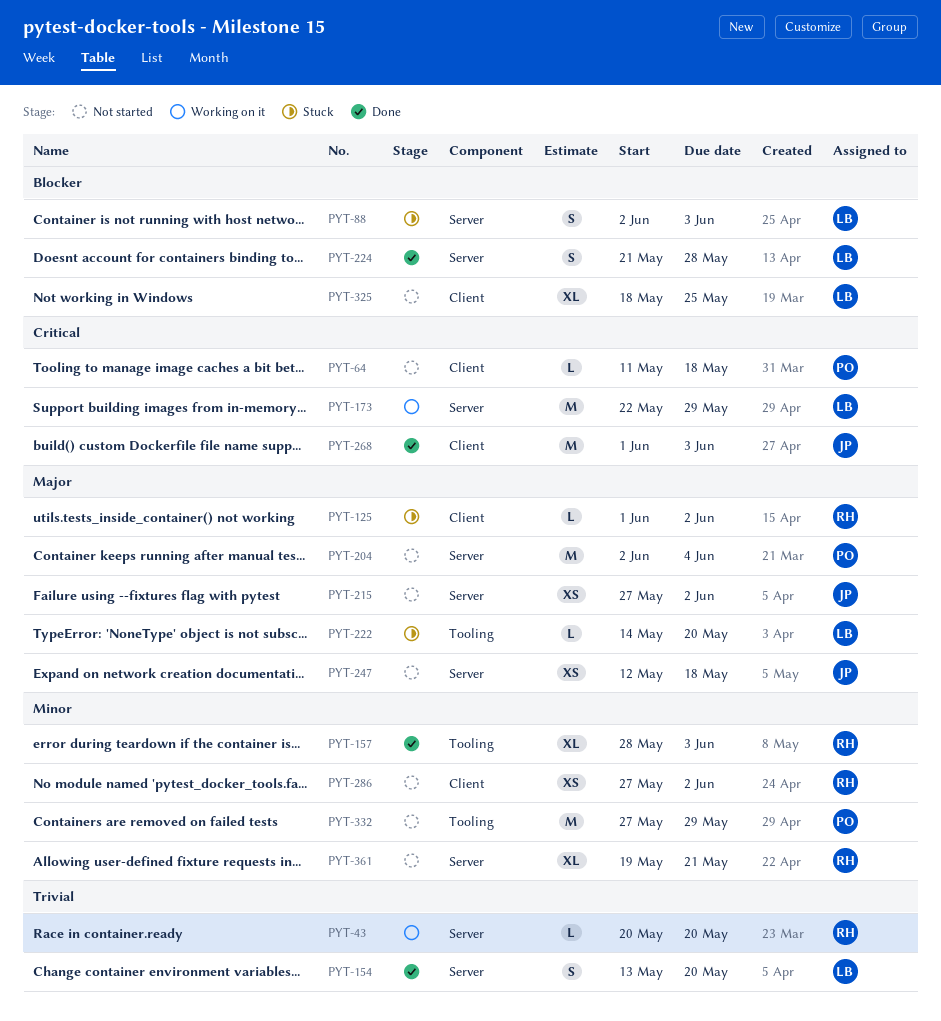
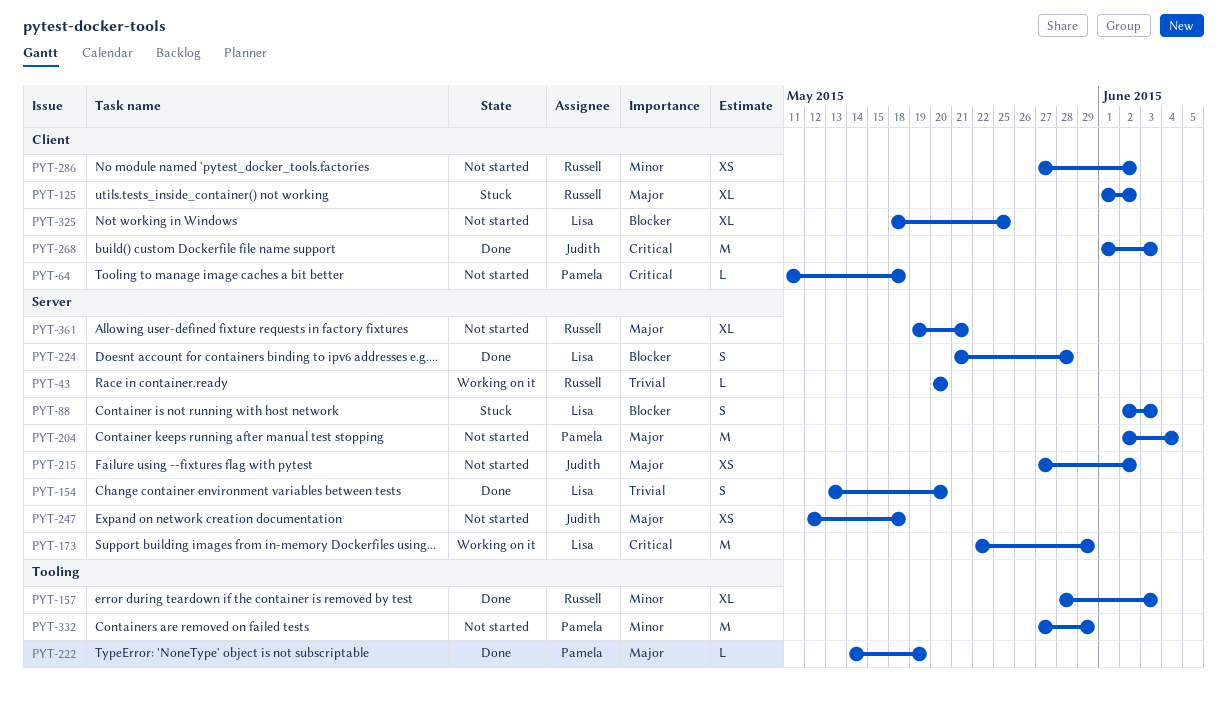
PYT-125, estimate: L -> XL
PYT-222, status: Stuck -> Done
PYT-222, owner: Lisa -> Pamela
PYT-222, due: May 20 -> May 19
PYT-361, priority: Minor -> Major

